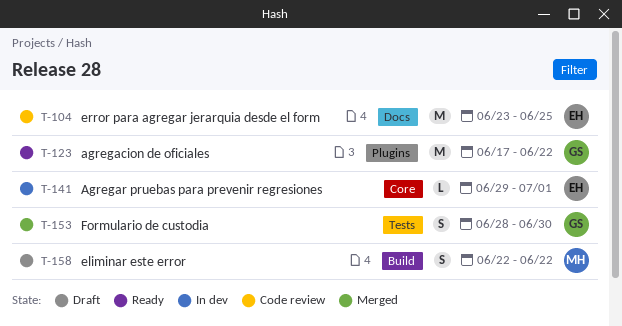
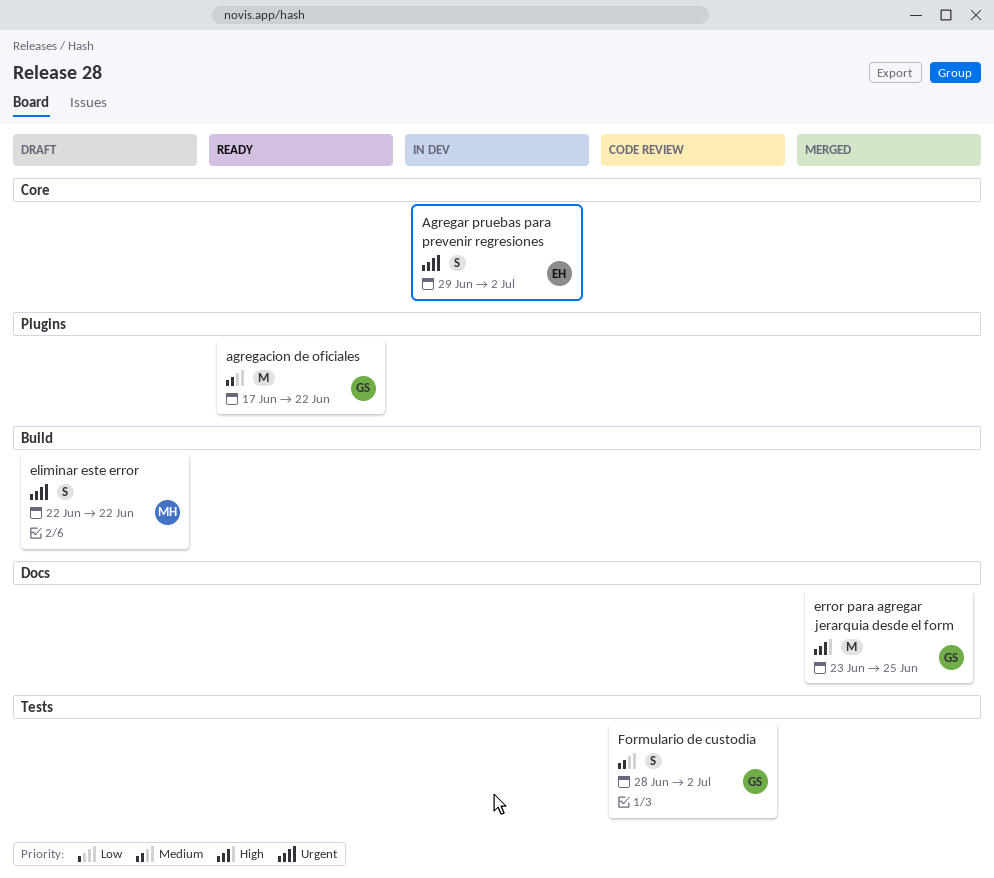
Agregar pruebas para prevenir regresiones, estimate: L -> S
Agregar pruebas para prevenir regresiones, due: Jul 1 -> Jul 2
error para agregar jerarquia desde el form, status: Code review -> Merged
error para agregar jerarquia desde el form, owner: EH -> GS
Formulario de custodia, status: Merged -> Code review
Formulario de custodia, due: Jun 30 -> Jul 2

